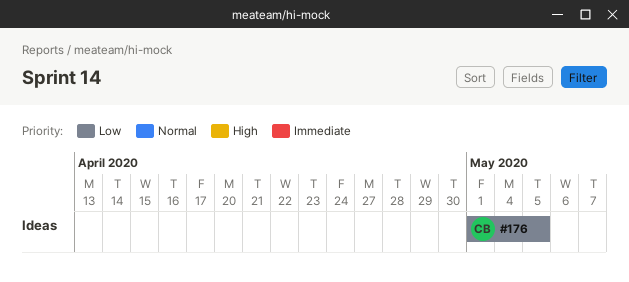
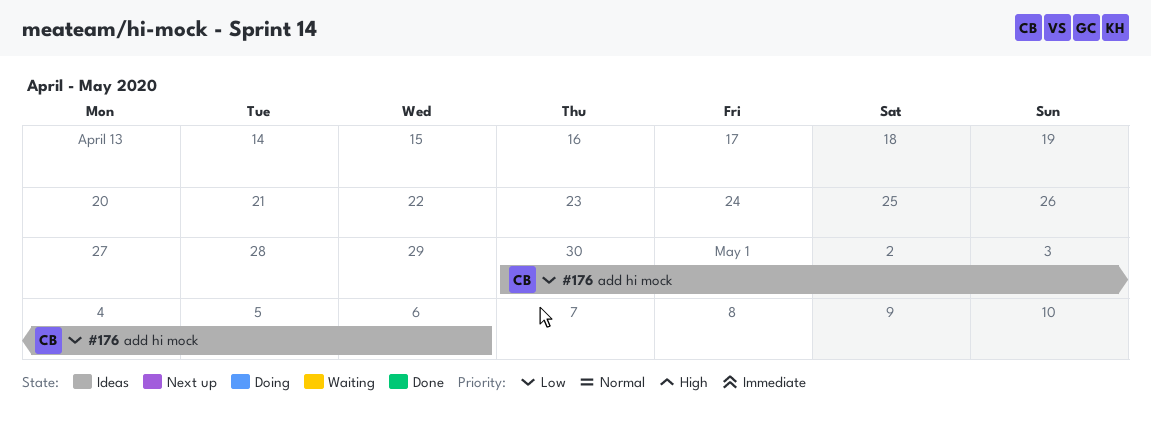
#176, start: May 1 -> Apr 30
#176, due: May 5 -> May 6

